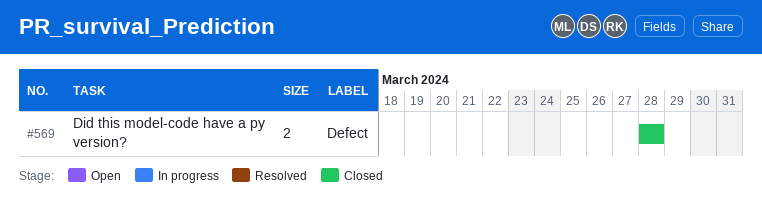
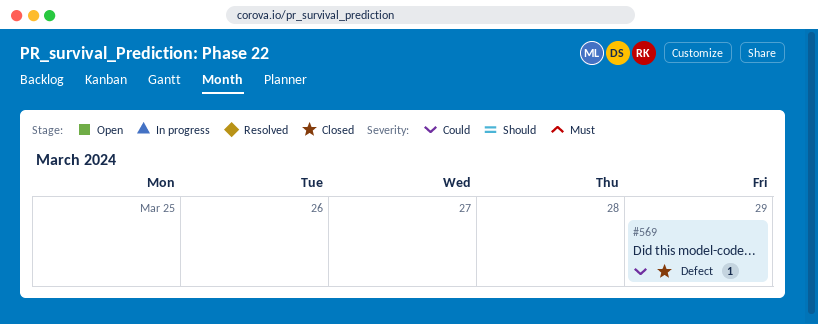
#569, estimate: 2 -> 1
#569, due: Mar 28 -> Mar 29

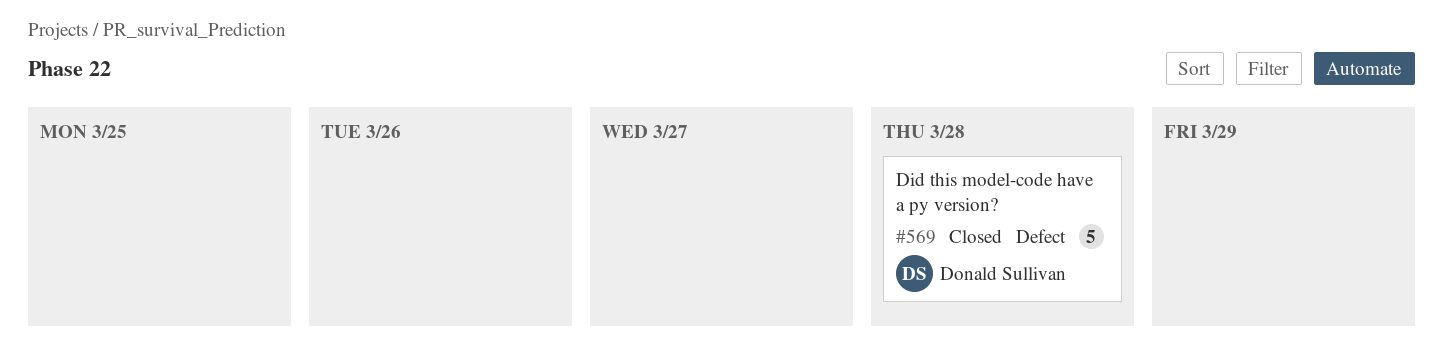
#569, estimate: 1 -> 5
#569, due: Mar 29 -> Mar 28

